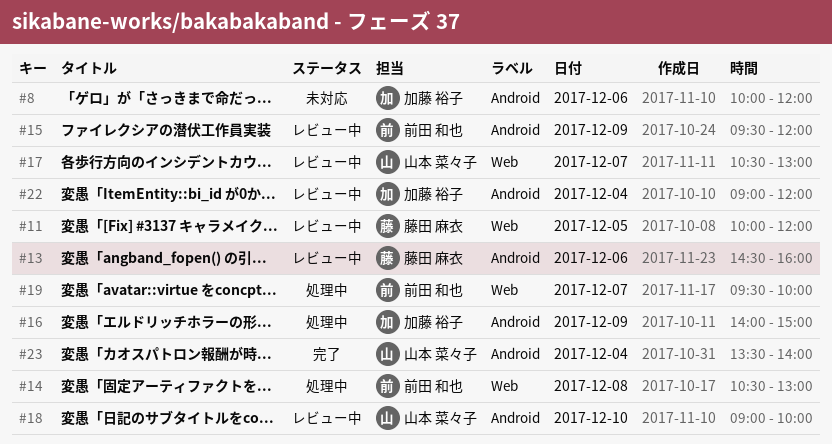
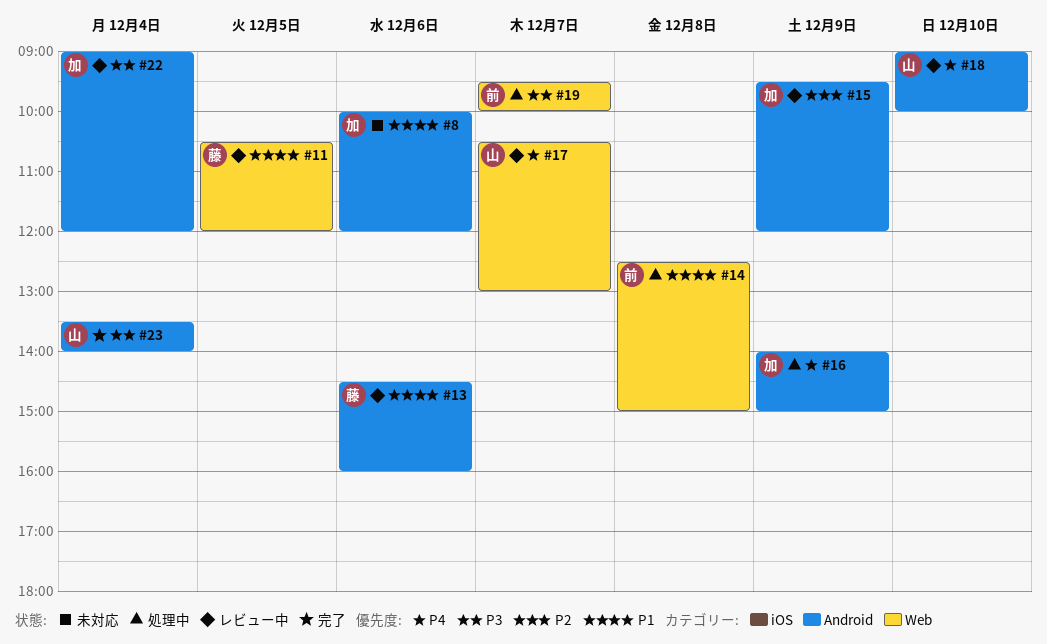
#11, begins: 10:00 -> 10:30
#14, begins: 10:30 -> 12:30
#14, ends: 13:00 -> 15:00
#15, owner: 前田 和也 -> 加藤 裕子

